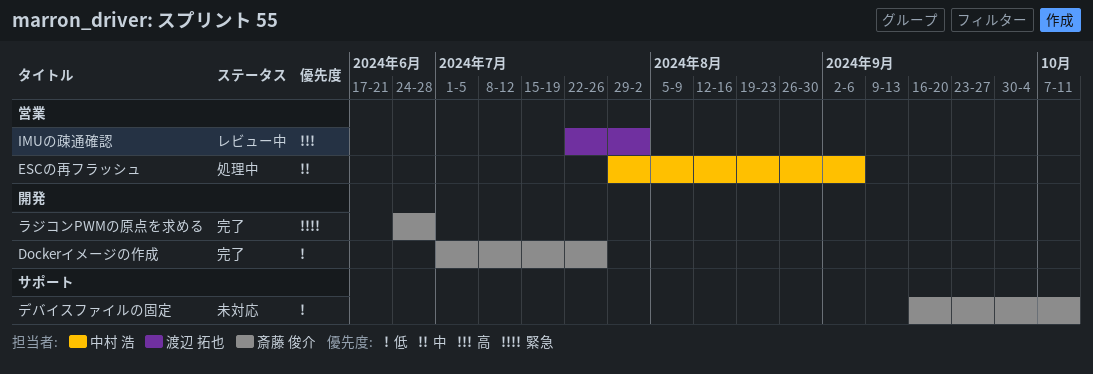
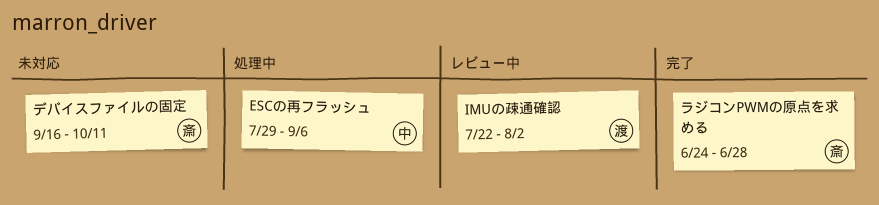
Dockerイメージの作成: present -> none

